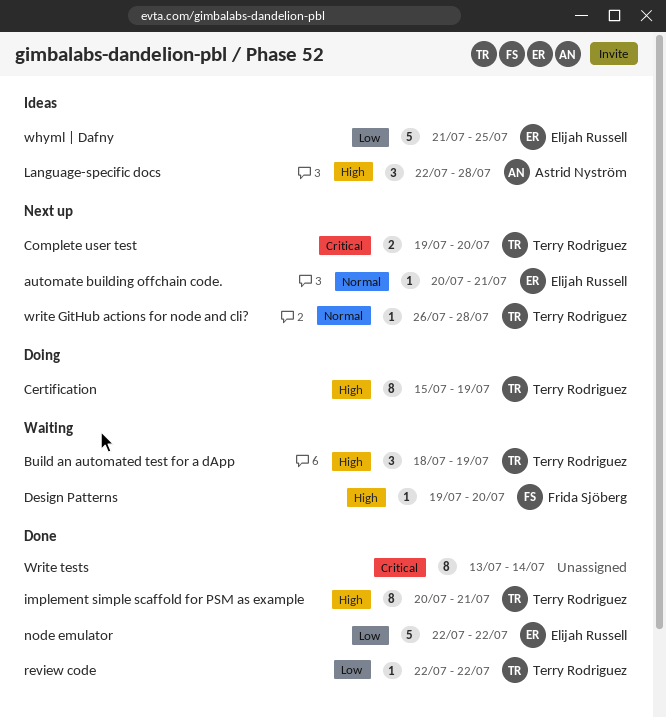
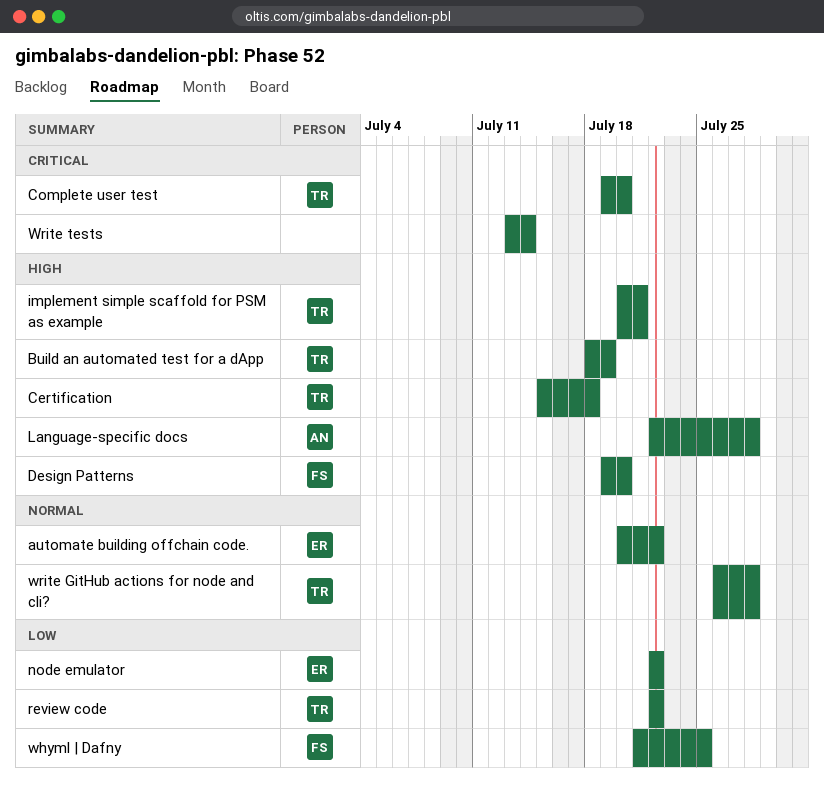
automate building offchain code., due: Jul 21 -> Jul 22
Certification, due: Jul 19 -> Jul 18
whyml | Dafny, owner: Elijah Russell -> Frida Sjöberg

